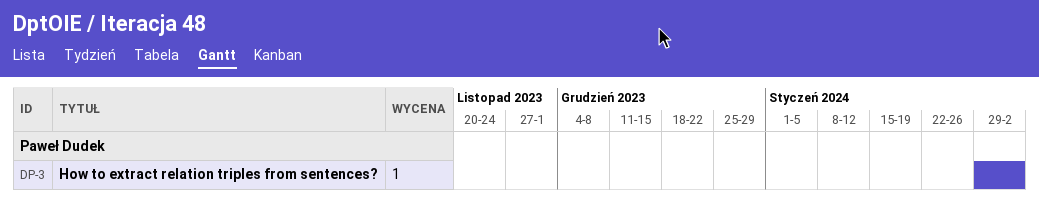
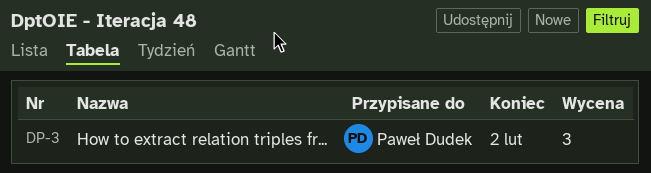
DP-3, estimate: 1 -> 3

